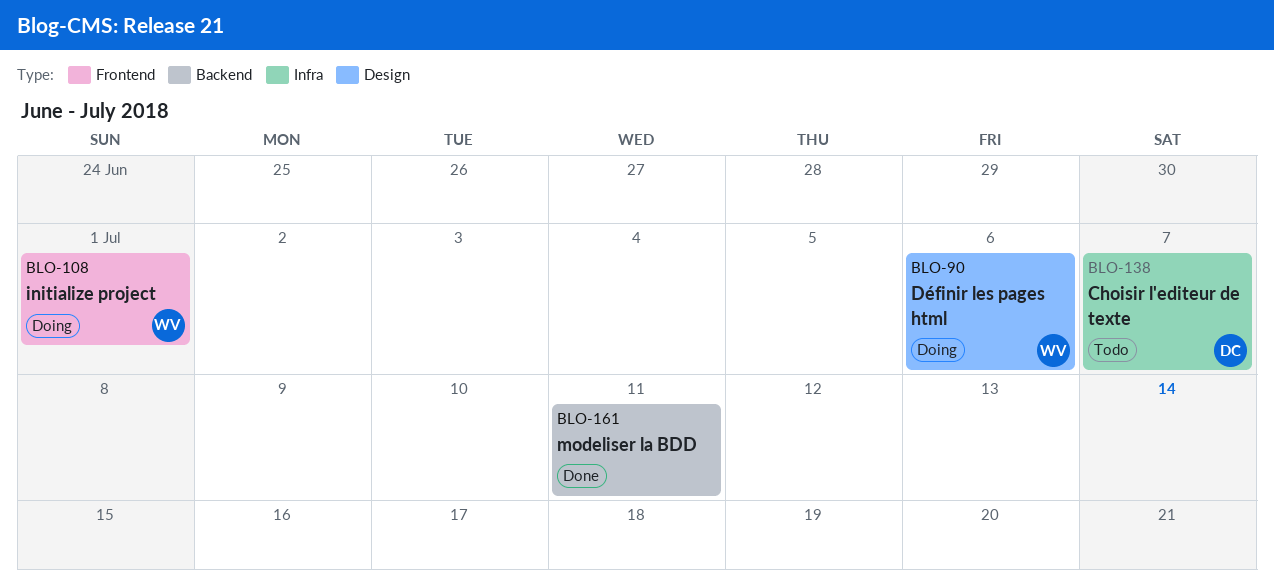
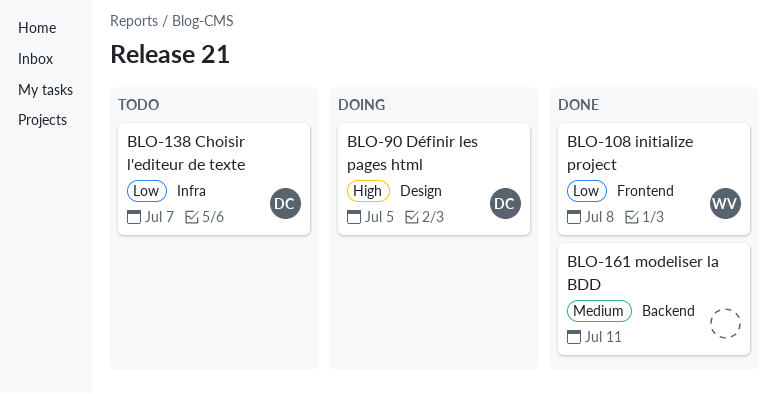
BLO-90, owner: WV -> DC
BLO-90, due: Jul 6 -> Jul 5
BLO-108, status: Doing -> Done
BLO-108, due: Jul 1 -> Jul 8

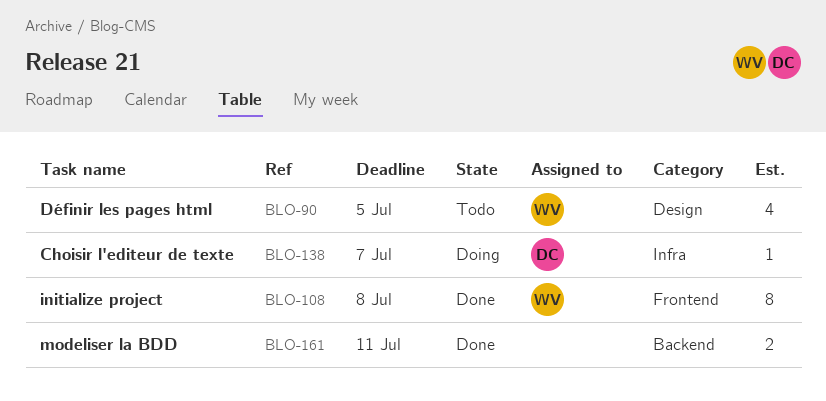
BLO-90, status: Doing -> Todo
BLO-90, owner: DC -> WV
BLO-138, status: Todo -> Doing

